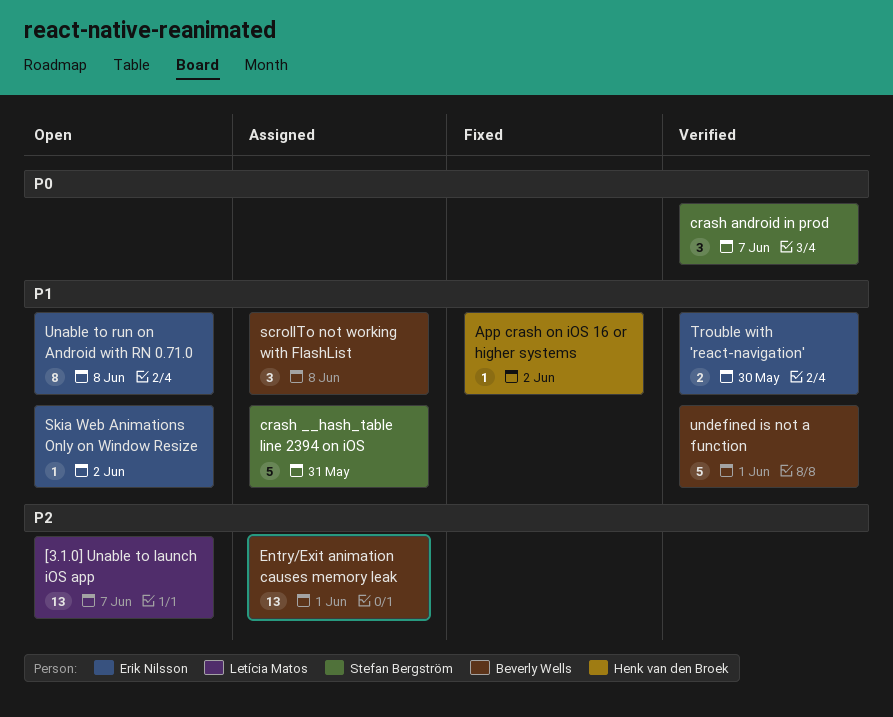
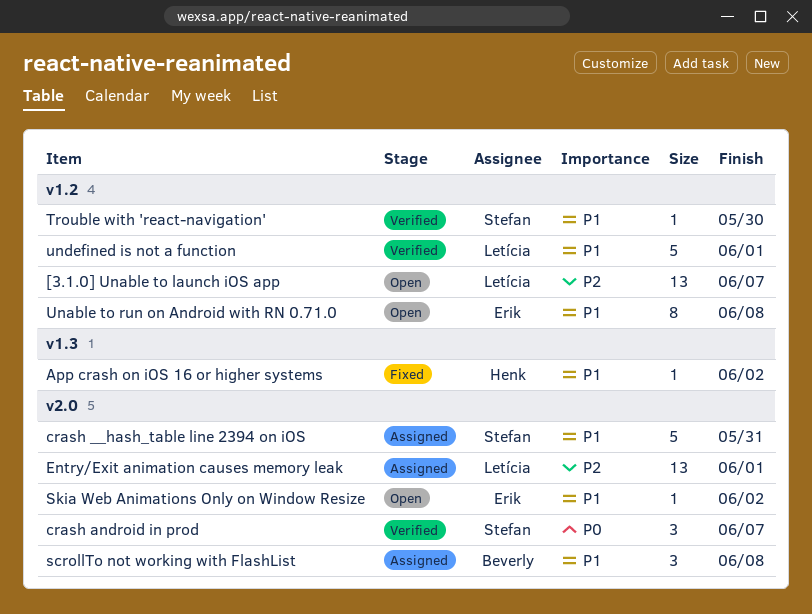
Entry/Exit animation causes memory leak, owner: Beverly Wells -> Letícia Matos
Trouble with 'react-navigation', owner: Erik Nilsson -> Stefan Bergström
Trouble with 'react-navigation', estimate: 2 -> 1
undefined is not a function, owner: Beverly Wells -> Letícia Matos

